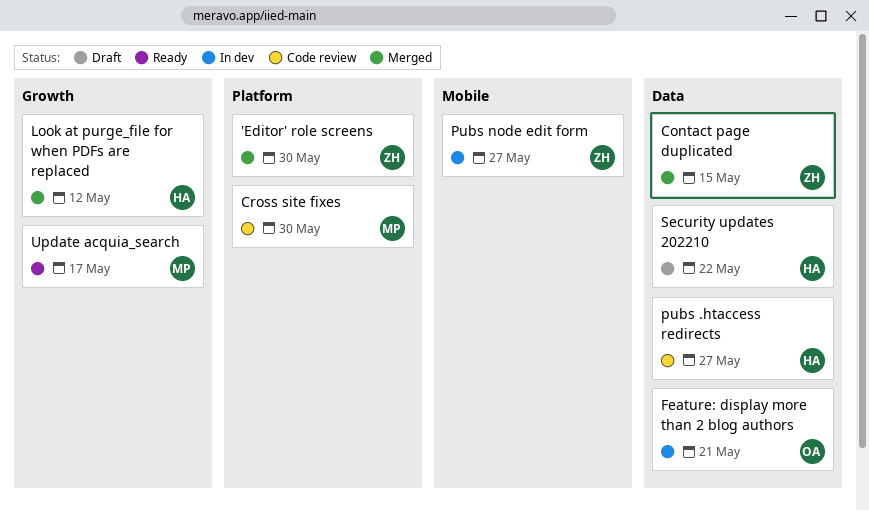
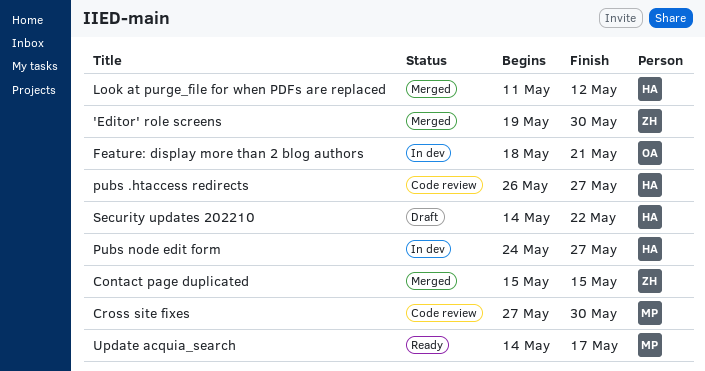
Pubs node edit form, owner: ZH -> HA

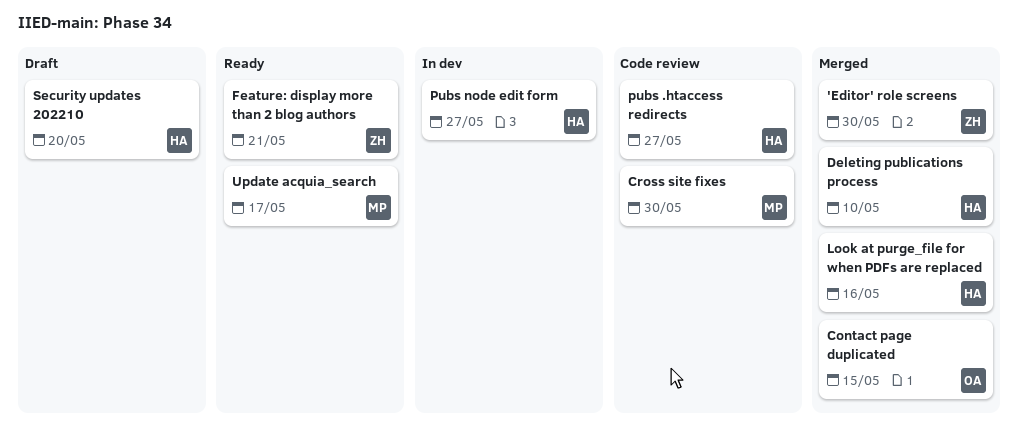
Contact page duplicated, owner: ZH -> OA
Deleting publications process: none -> present
Feature: display more than 2 blog authors, status: In dev -> Ready
Feature: display more than 2 blog authors, owner: OA -> ZH
Look at purge_file for when PDFs are replaced, due: May 12 -> May 16
Security updates 202210, due: May 22 -> May 20

